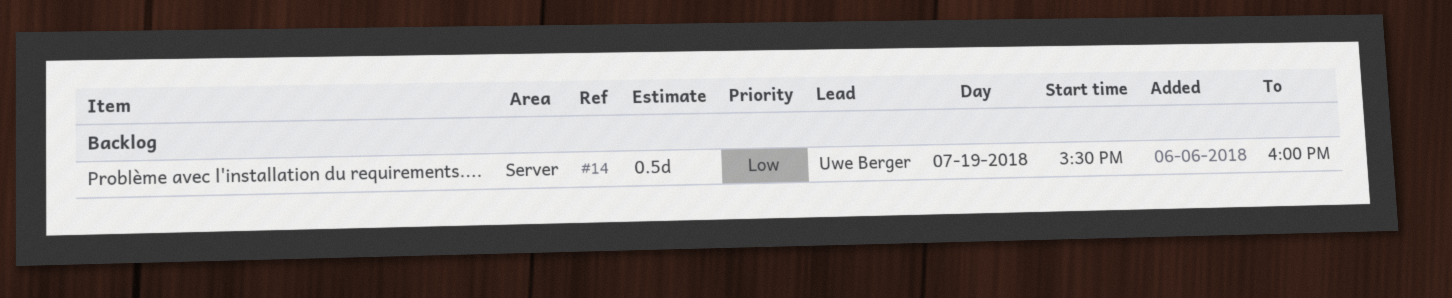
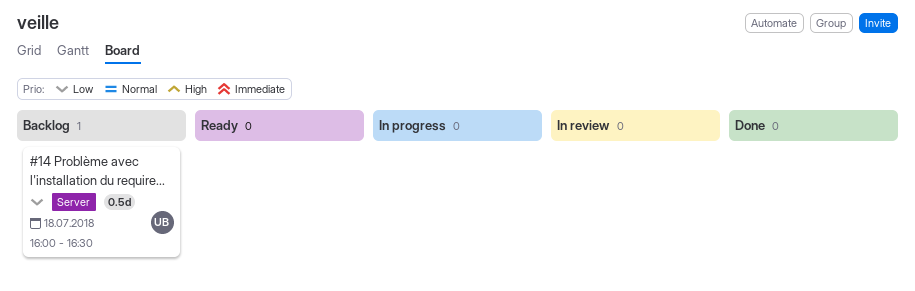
#14, day: Jul 19 -> Jul 18
#14, begins: 15:30 -> 16:00
#14, ends: 16:00 -> 16:30

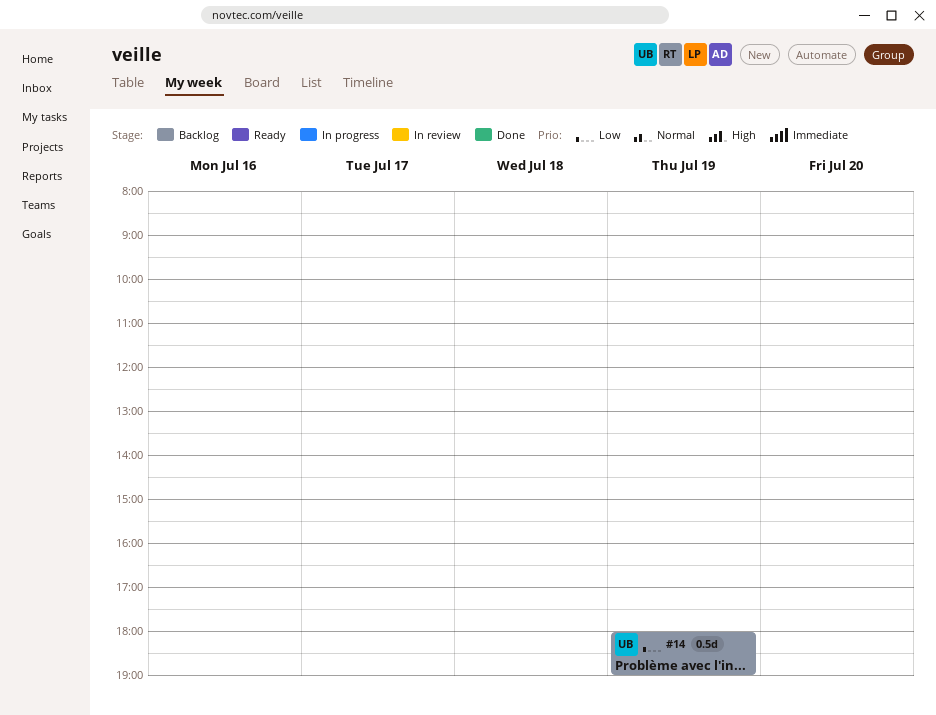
#14, day: Jul 18 -> Jul 19
#14, begins: 16:00 -> 18:00
#14, ends: 16:30 -> 19:00

